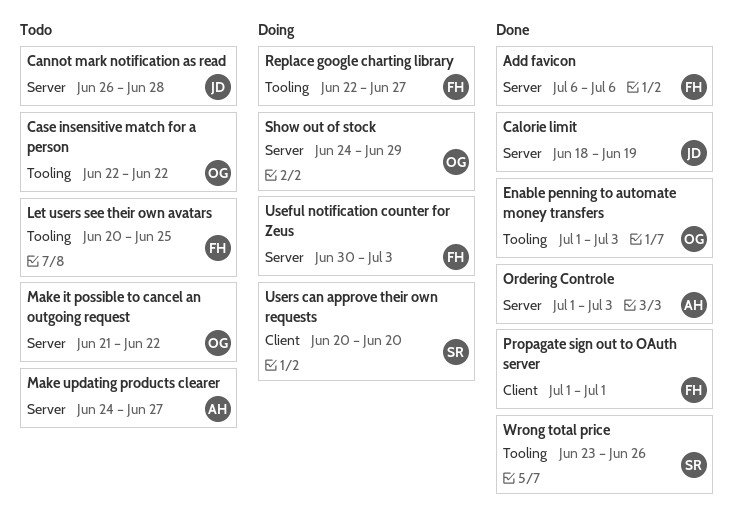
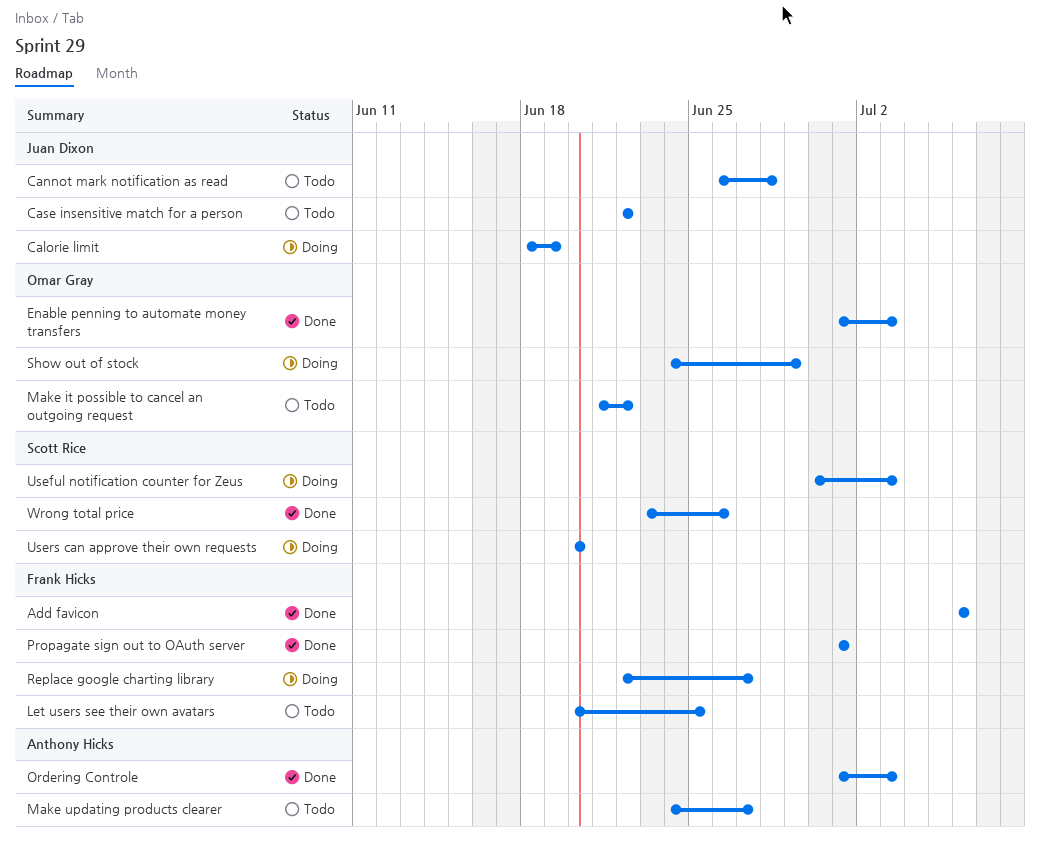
Calorie limit, status: Done -> Doing
Case insensitive match for a person, owner: Omar Gray -> Juan Dixon
Useful notification counter for Zeus, owner: Frank Hicks -> Scott Rice

